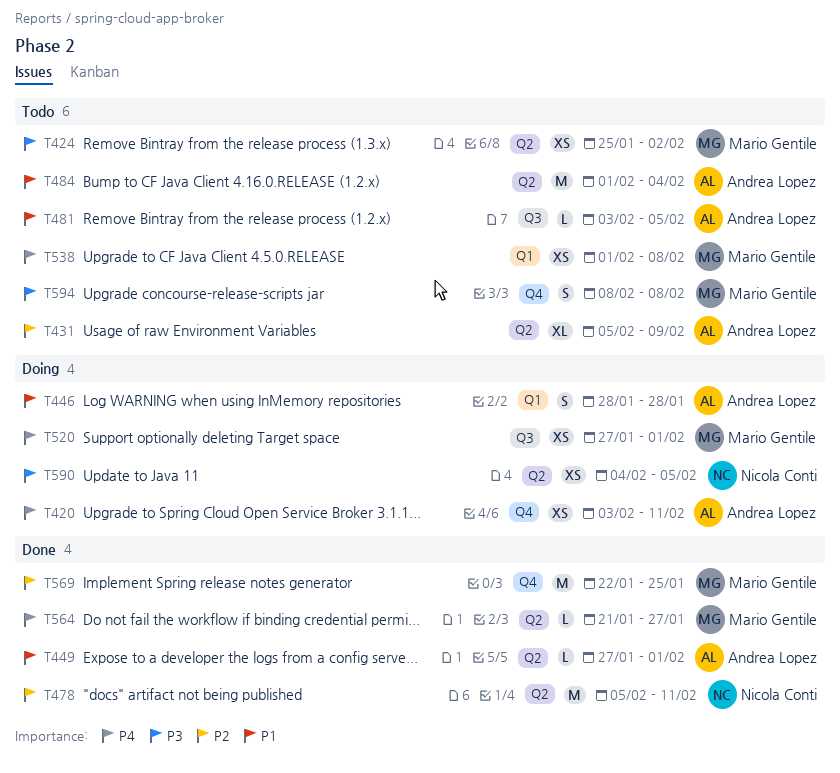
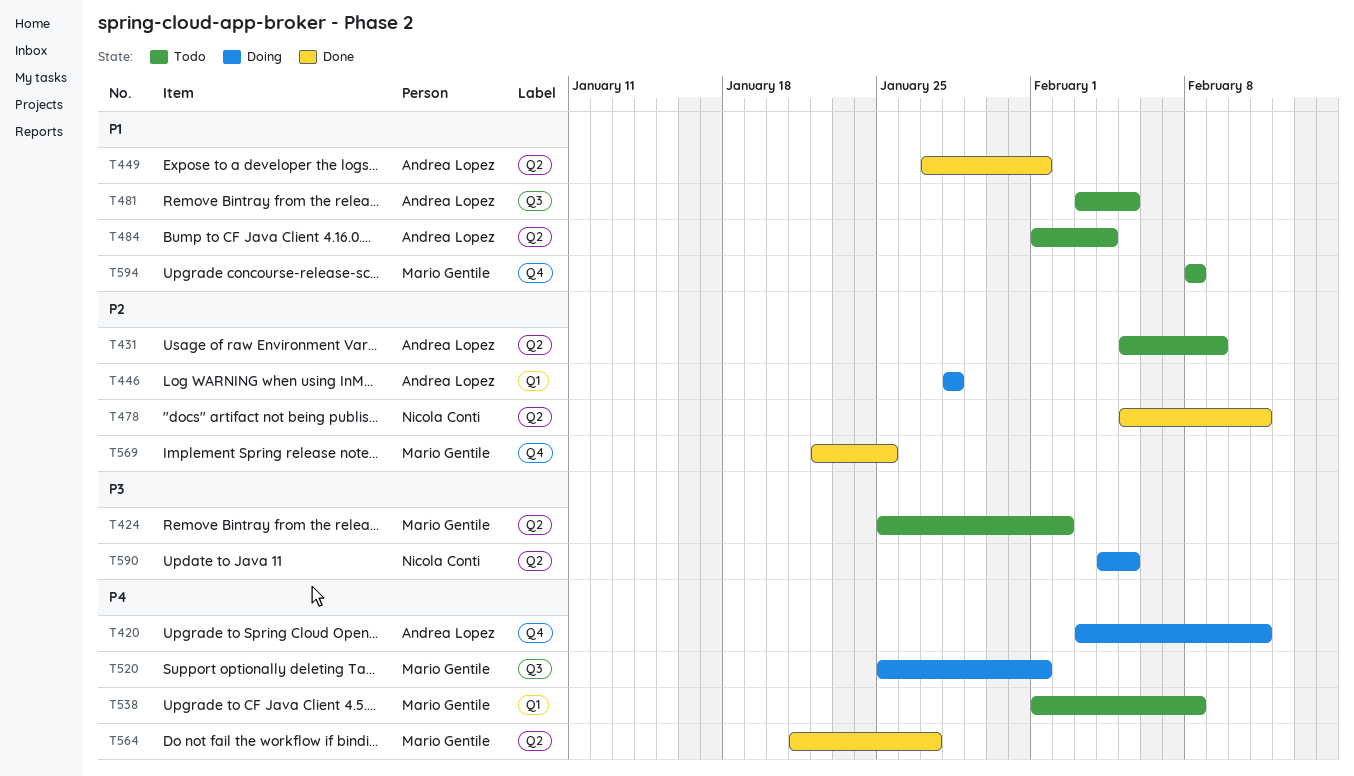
T446, priority: P1 -> P2
T520, start: Jan 27 -> Jan 25
T594, priority: P3 -> P1

